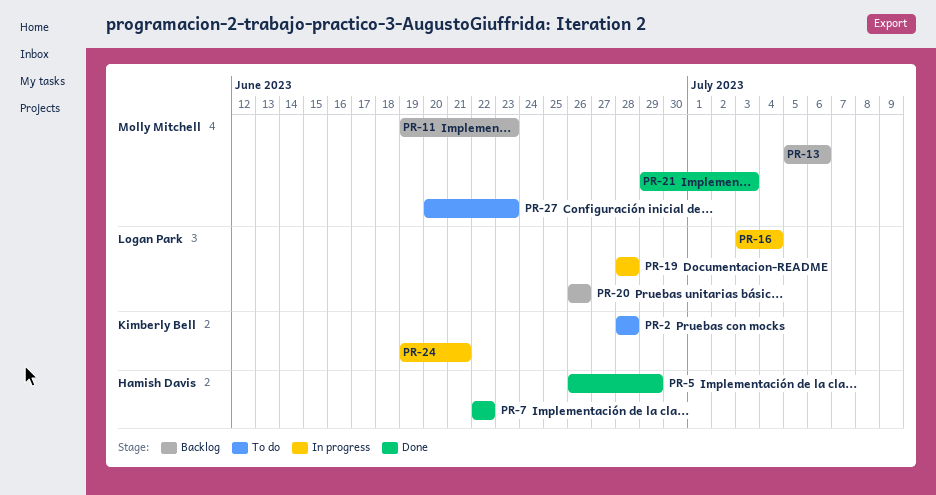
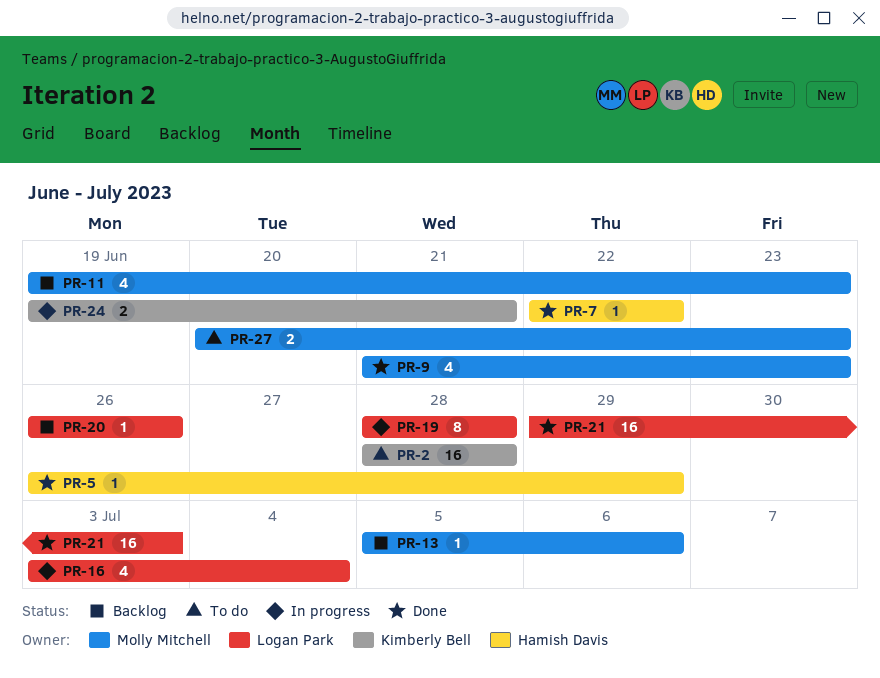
PR-9: none -> present
PR-21, owner: Molly Mitchell -> Logan Park

